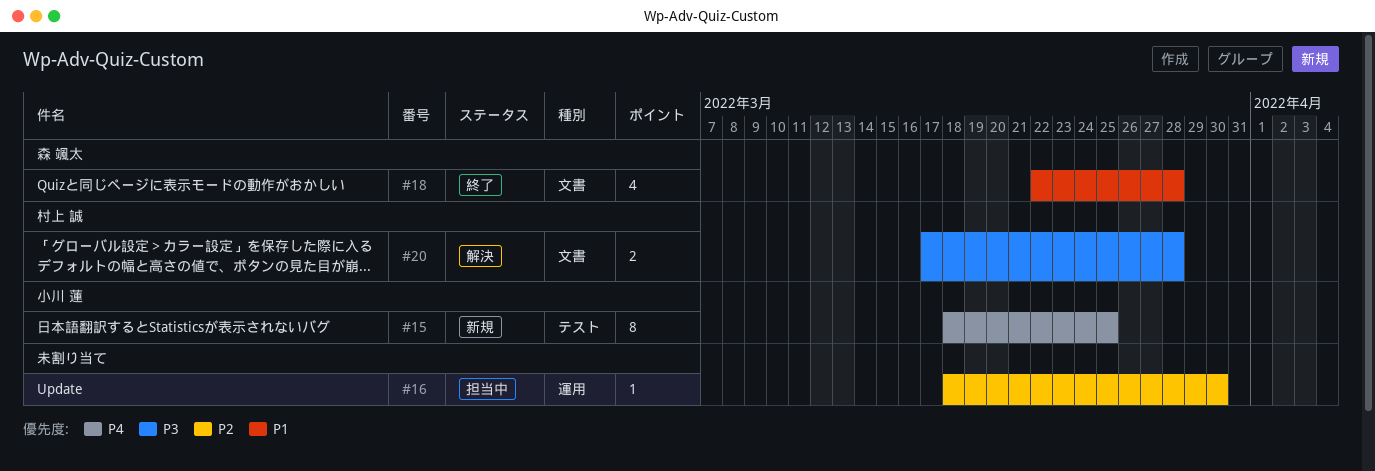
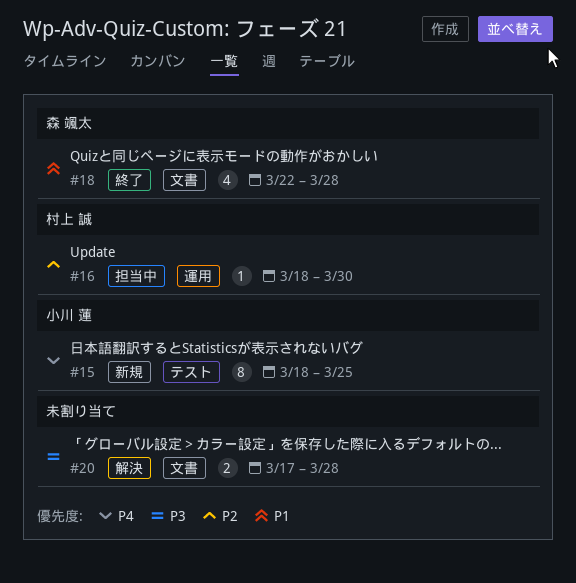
#16, owner: none -> 村上 誠
#20, owner: 村上 誠 -> none

